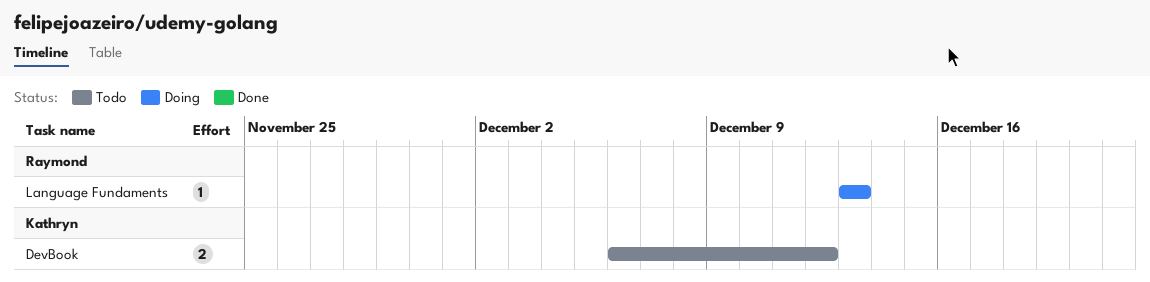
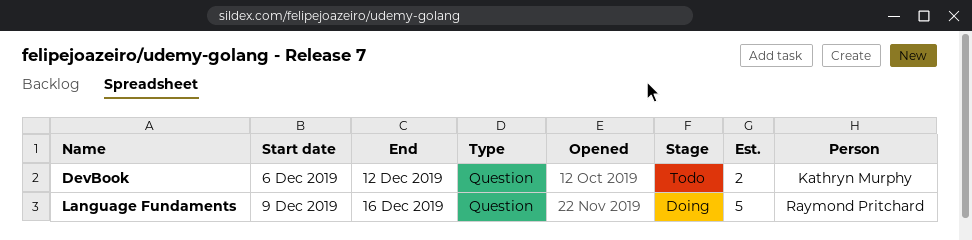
Language Fundaments, estimate: 1 -> 5
Language Fundaments, start: Dec 13 -> Dec 9
Language Fundaments, due: Dec 13 -> Dec 16

